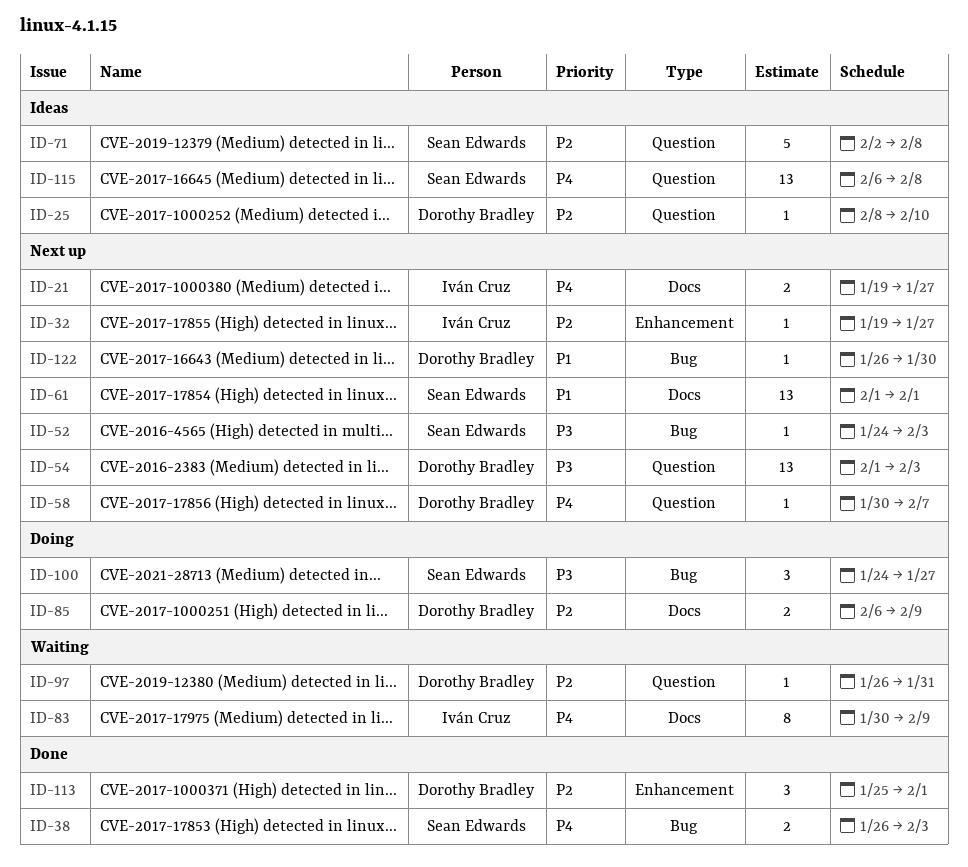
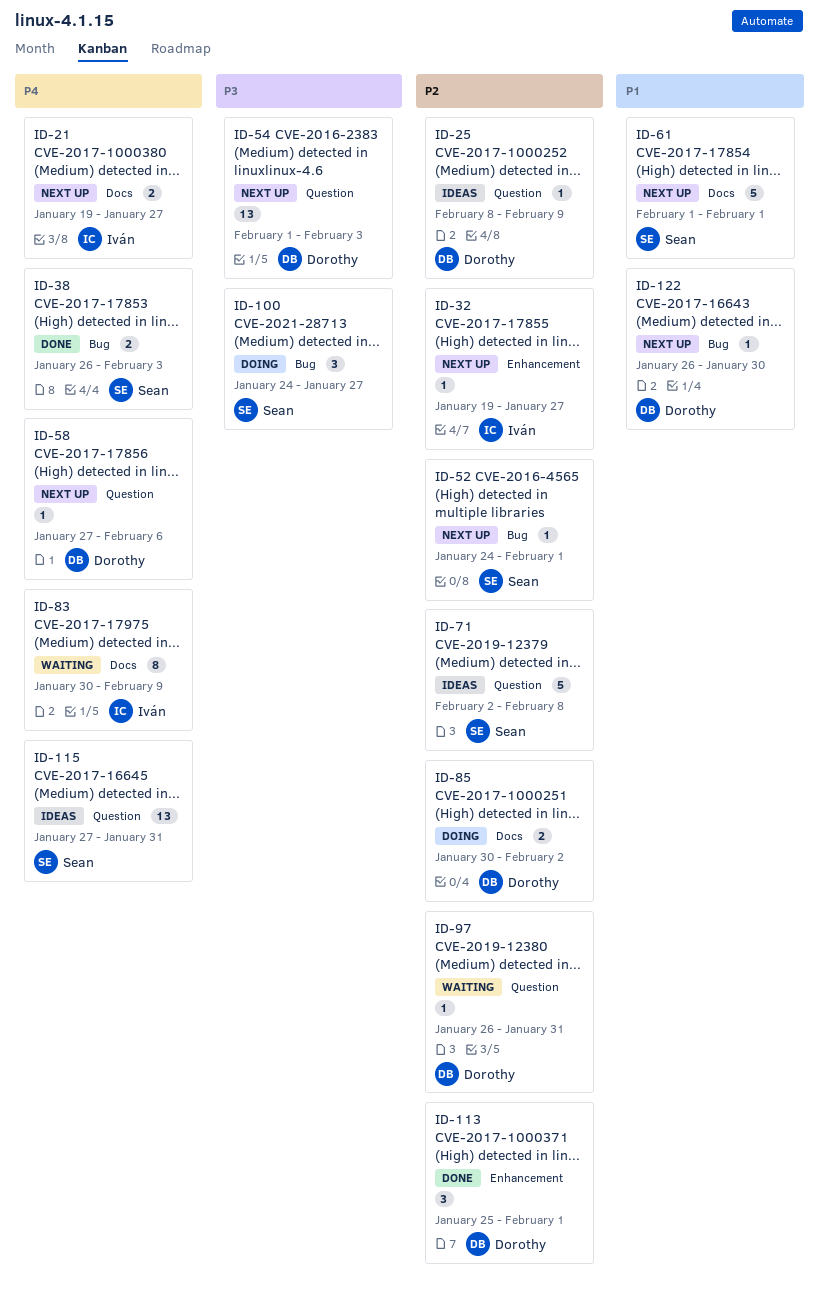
ID-25, due: Feb 10 -> Feb 9
ID-52, priority: P3 -> P2
ID-52, due: Feb 3 -> Feb 1
ID-58, start: Jan 30 -> Jan 27
ID-58, due: Feb 7 -> Feb 6
ID-61, estimate: 13 -> 5
ID-85, start: Feb 6 -> Jan 30
ID-85, due: Feb 9 -> Feb 2
ID-115, start: Feb 6 -> Jan 27
ID-115, due: Feb 8 -> Jan 31

